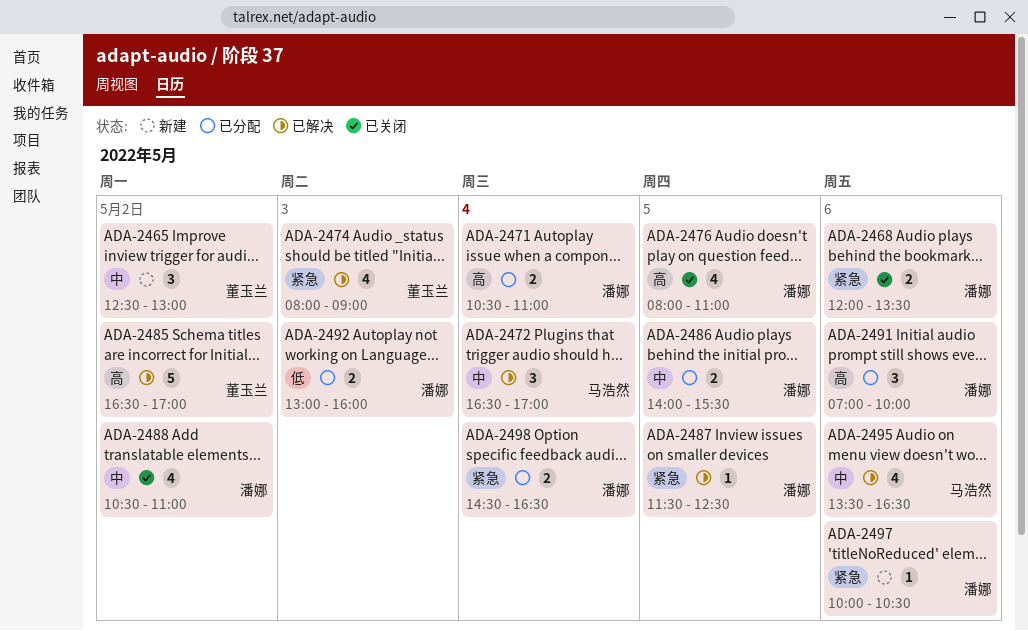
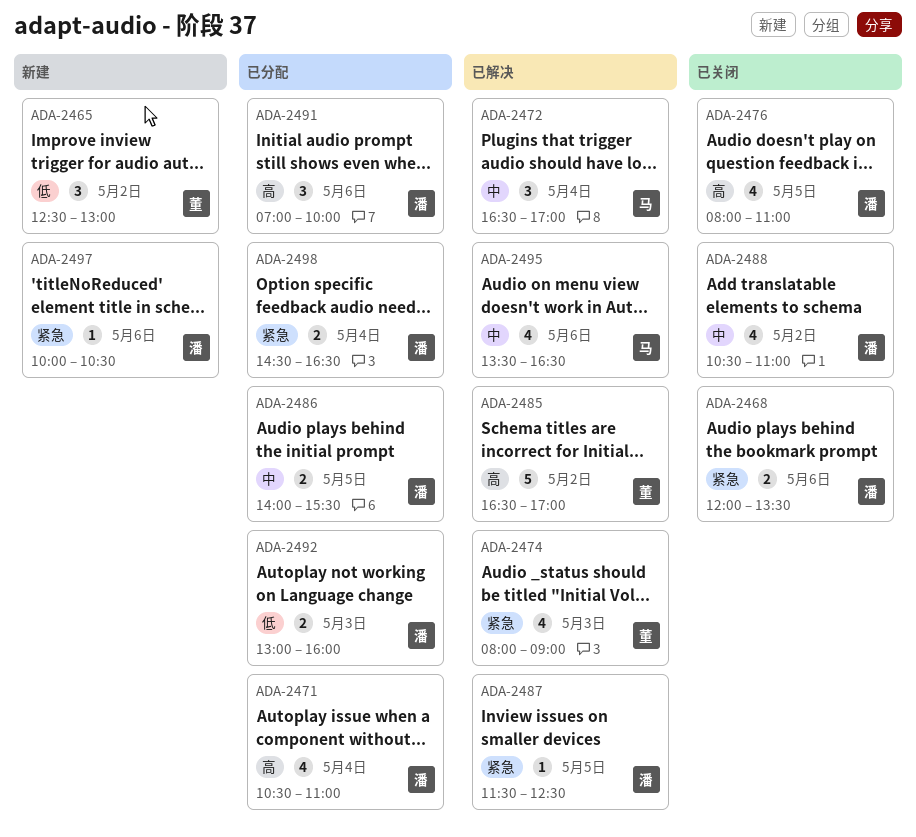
ADA-2465, priority: 中 -> 低
ADA-2471, estimate: 2 -> 4

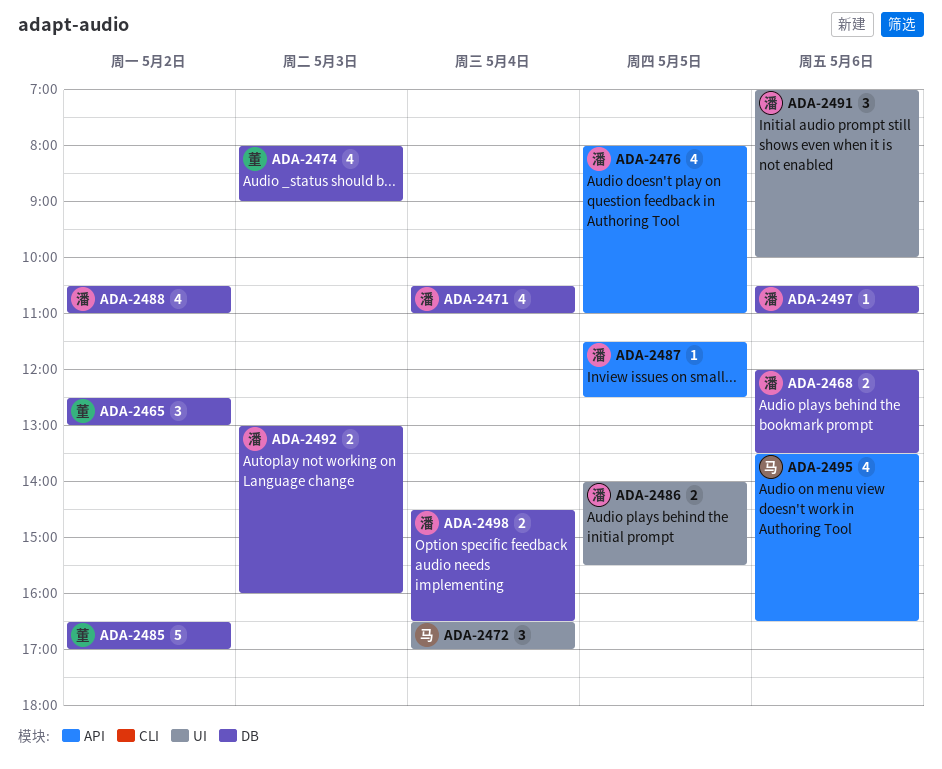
ADA-2497, begins: 10:00 -> 10:30
ADA-2497, ends: 10:30 -> 11:00

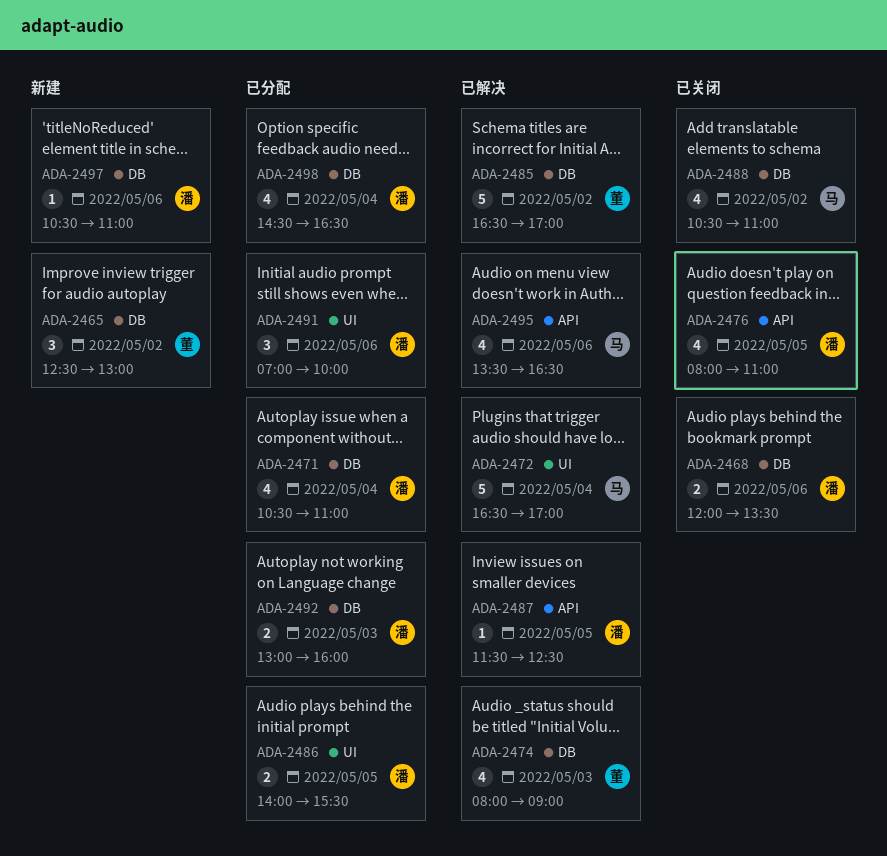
ADA-2472, estimate: 3 -> 5
ADA-2488, owner: 潘 -> 马
ADA-2498, estimate: 2 -> 4

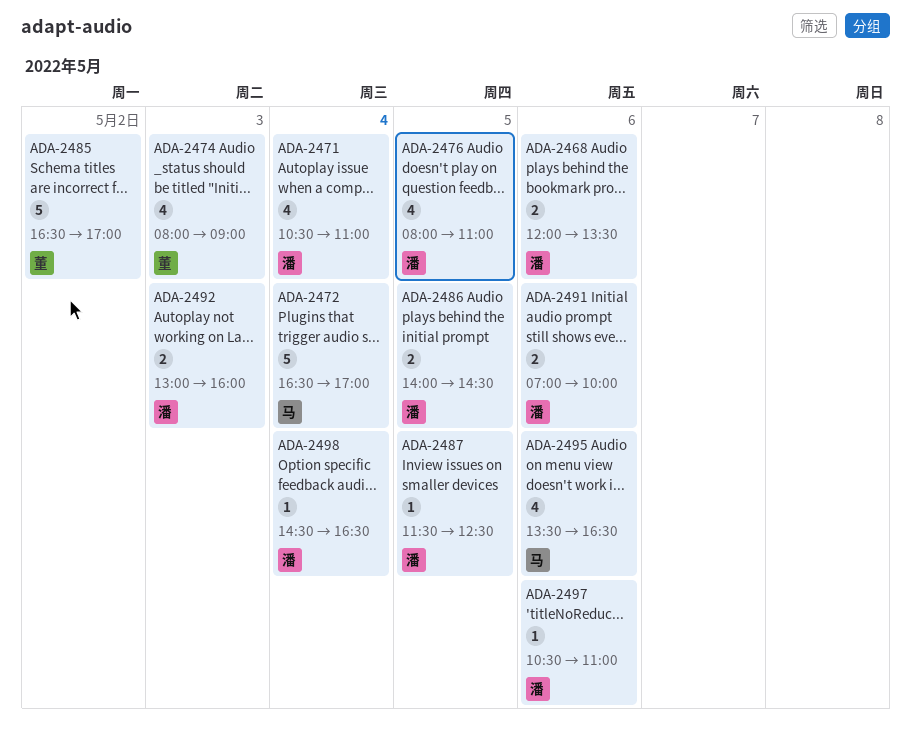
ADA-2465: present -> none
ADA-2486, ends: 15:30 -> 14:30
ADA-2488: present -> none
ADA-2491, estimate: 3 -> 2
ADA-2498, estimate: 4 -> 1

